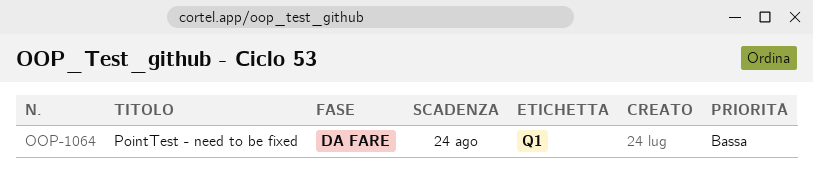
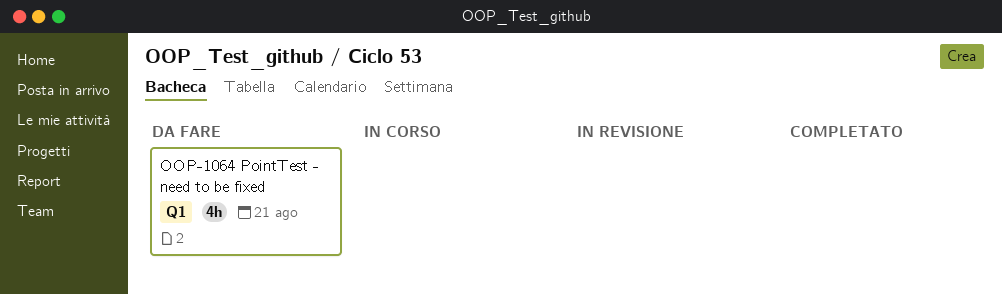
OOP-1064, due: Aug 24 -> Aug 21

